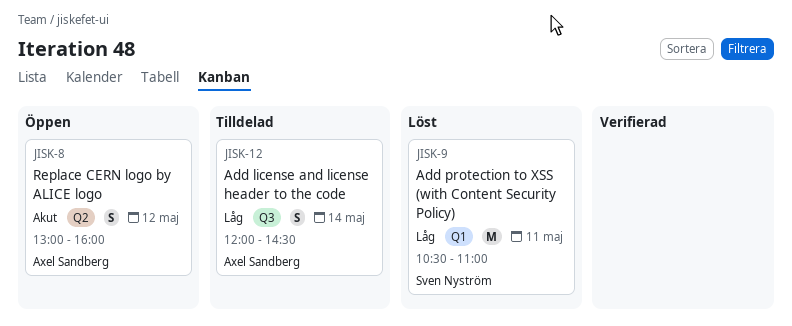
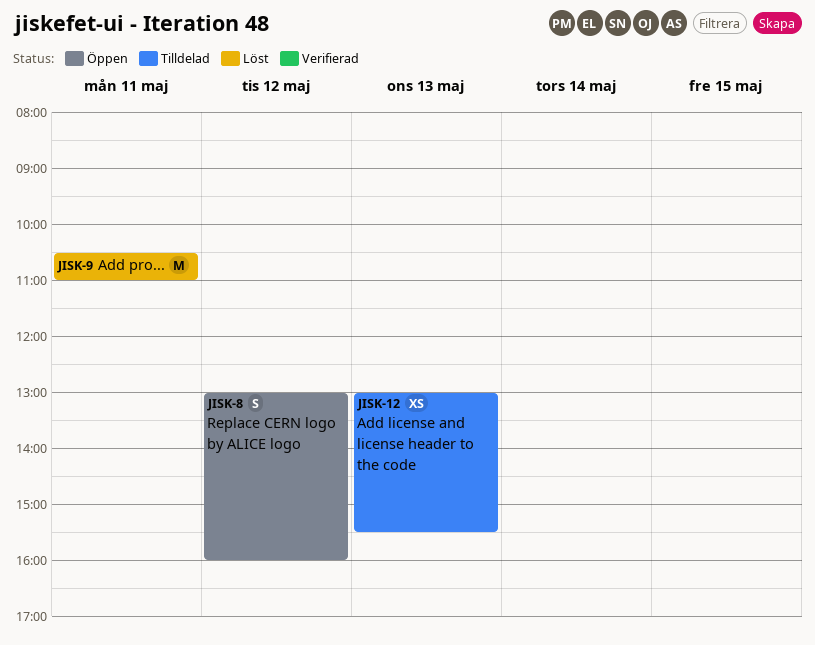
JISK-12, estimate: S -> XS
JISK-12, day: May 14 -> May 13
JISK-12, begins: 12:00 -> 13:00
JISK-12, ends: 14:30 -> 15:30

